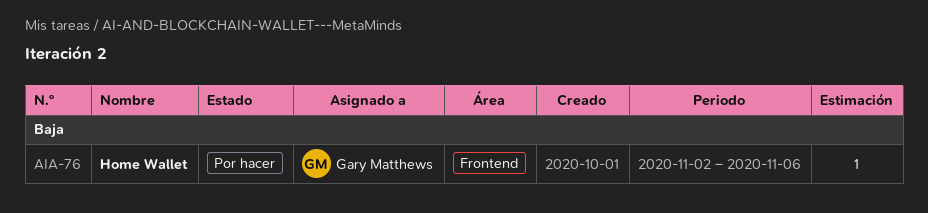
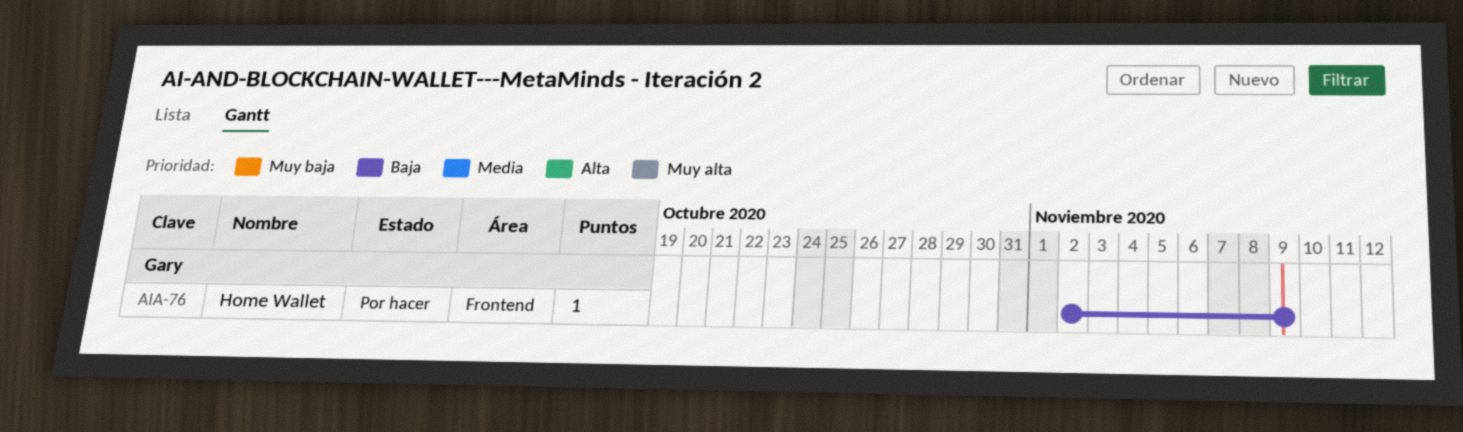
AIA-76, due: Nov 6 -> Nov 9

